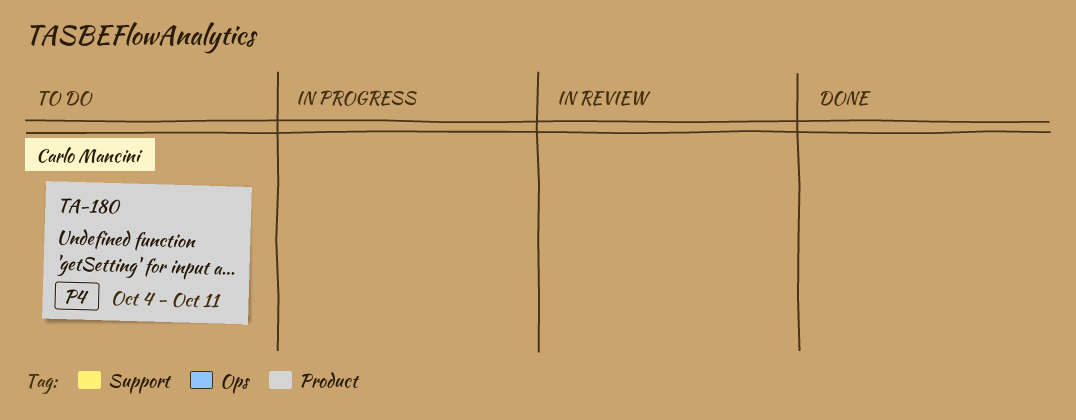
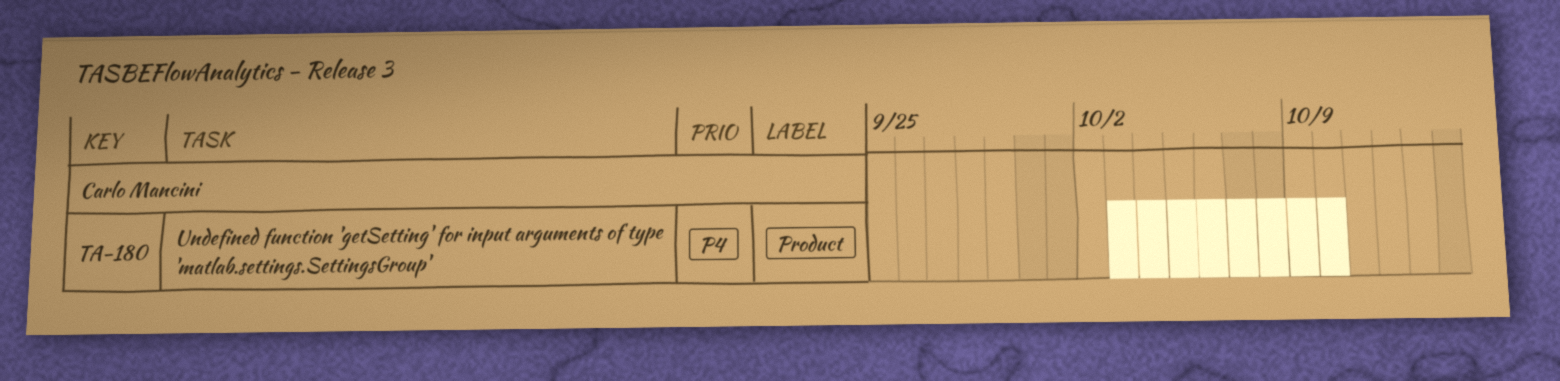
TA-180, start: Oct 4 -> Oct 3
TA-180, due: Oct 11 -> Oct 10

